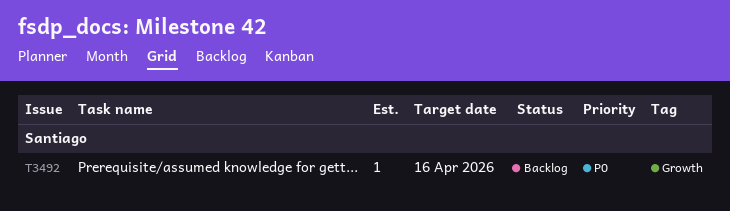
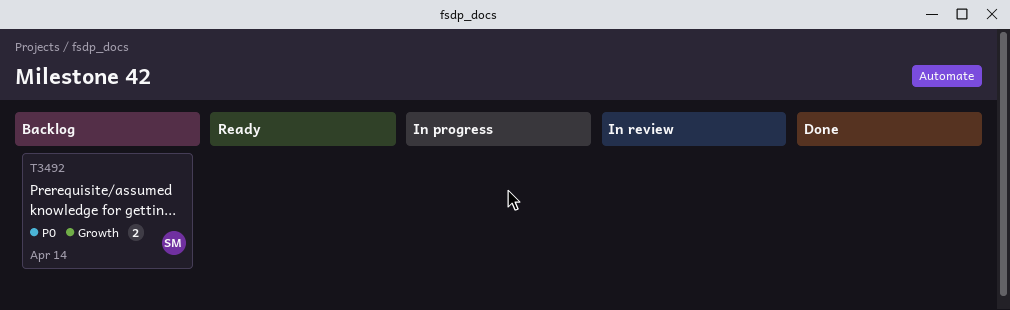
T3492, estimate: 1 -> 2
T3492, due: Apr 16 -> Apr 14

